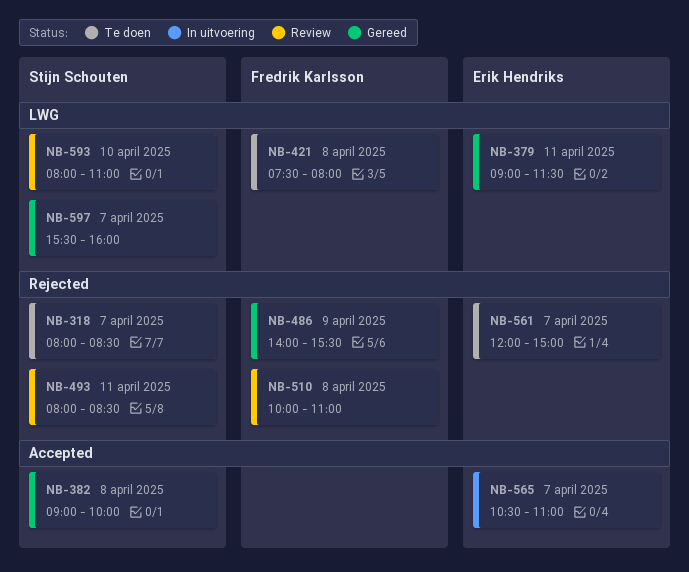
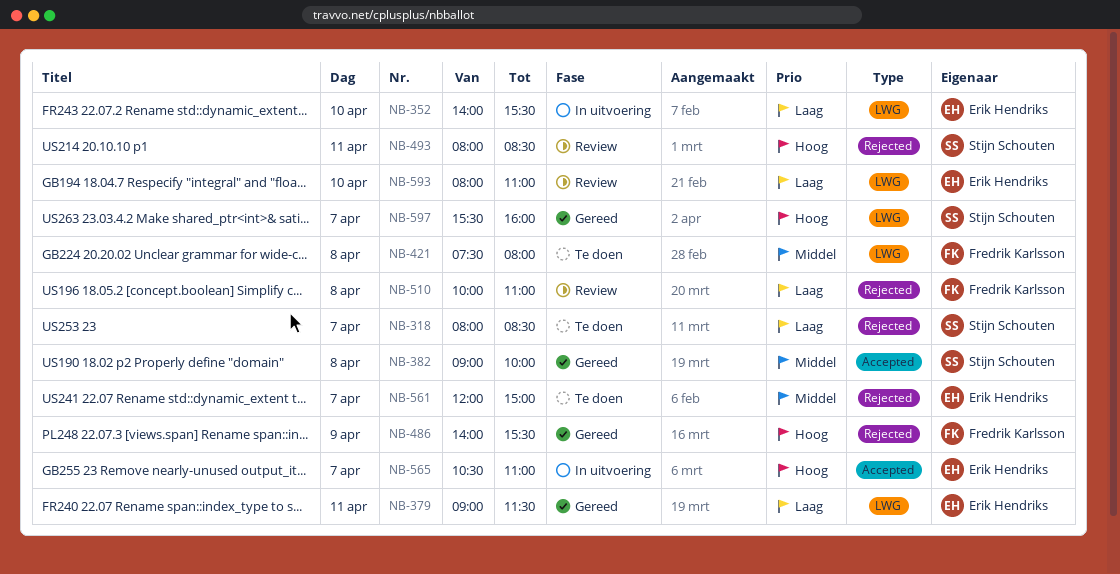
NB-352: none -> present
NB-593, owner: Stijn Schouten -> Erik Hendriks

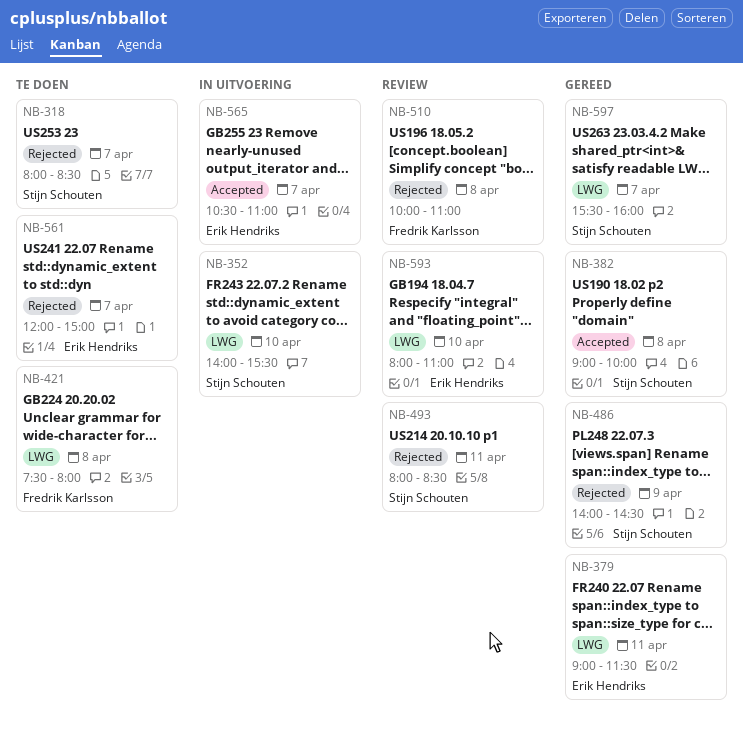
NB-352, owner: Erik Hendriks -> Stijn Schouten
NB-486, owner: Fredrik Karlsson -> Stijn Schouten
NB-486, ends: 15:30 -> 14:30

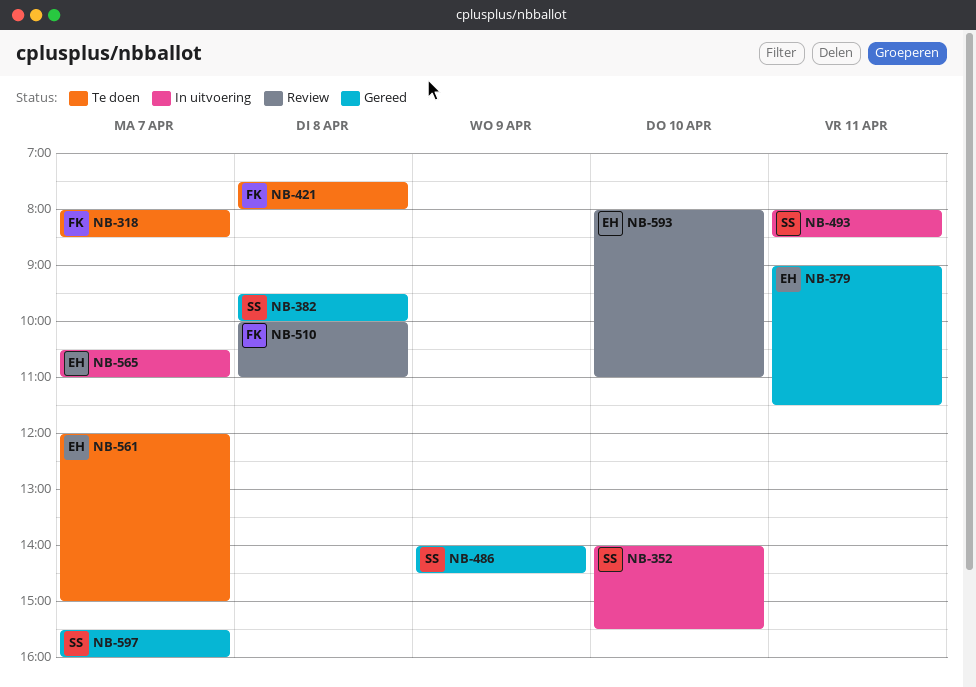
NB-318, owner: Stijn Schouten -> Fredrik Karlsson
NB-382, begins: 09:00 -> 09:30
NB-493, status: Review -> In uitvoering

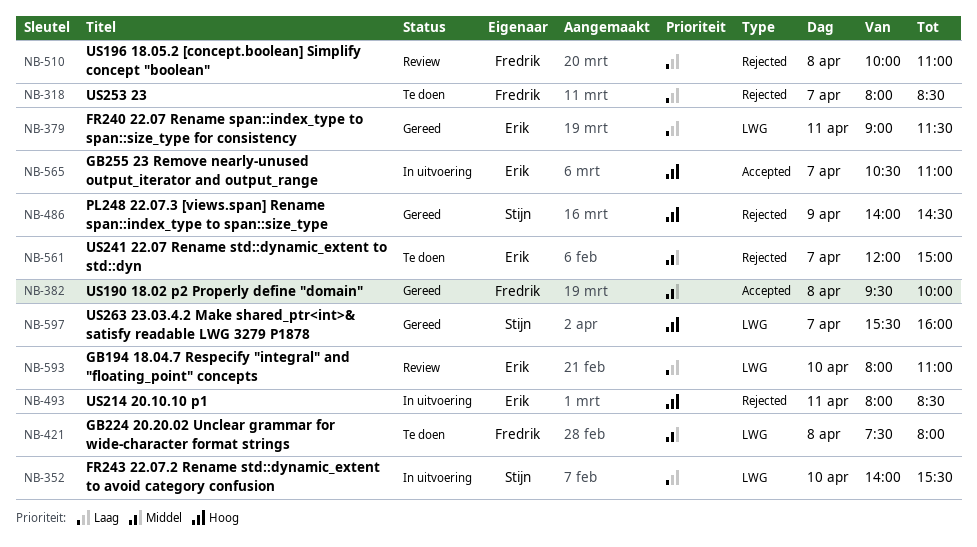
NB-382, owner: Stijn -> Fredrik
NB-493, owner: Stijn -> Erik

